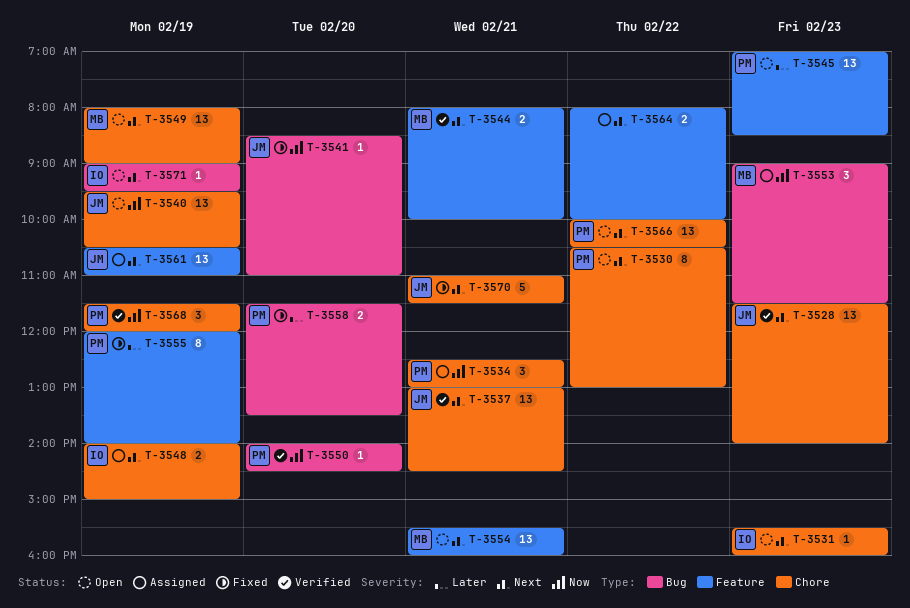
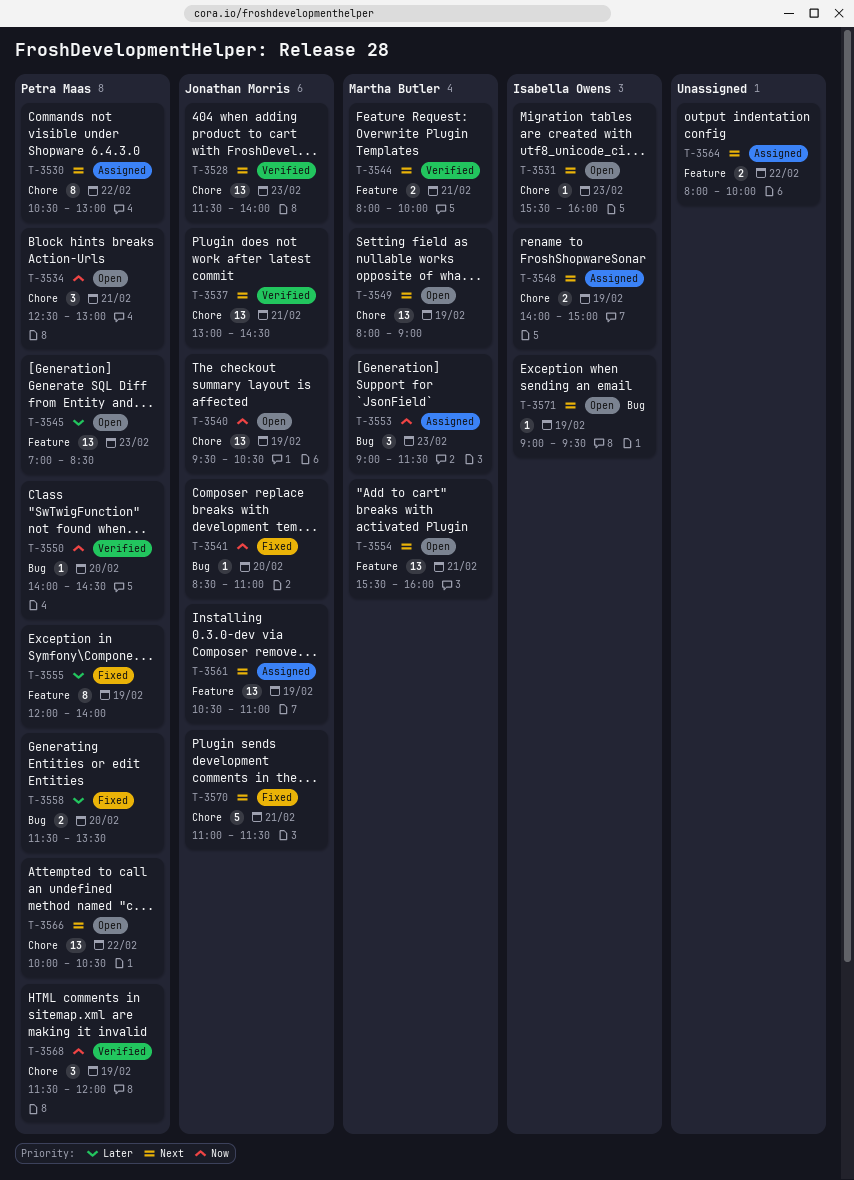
T-3530, status: Open -> Assigned
T-3534, status: Assigned -> Open

